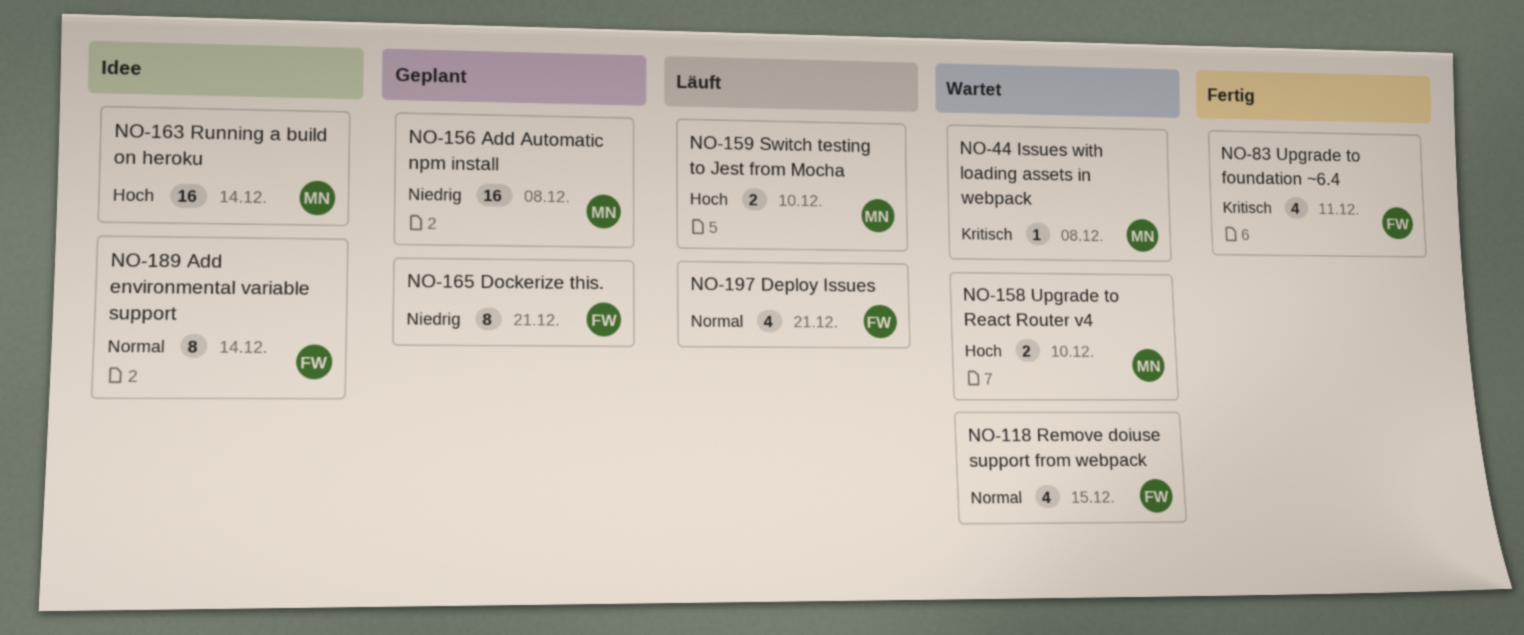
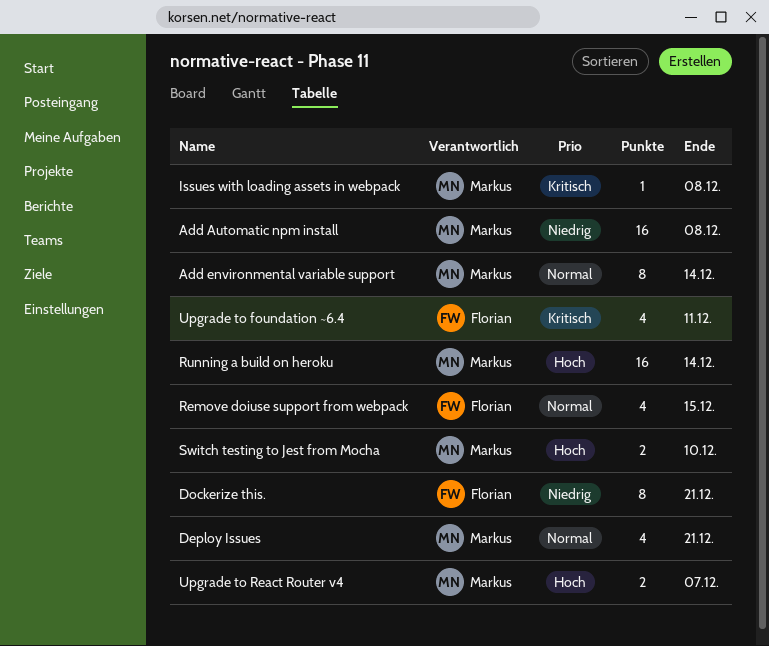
Add environmental variable support, owner: Florian -> Markus
Deploy Issues, owner: Florian -> Markus
Upgrade to React Router v4, due: Dec 10 -> Dec 7

